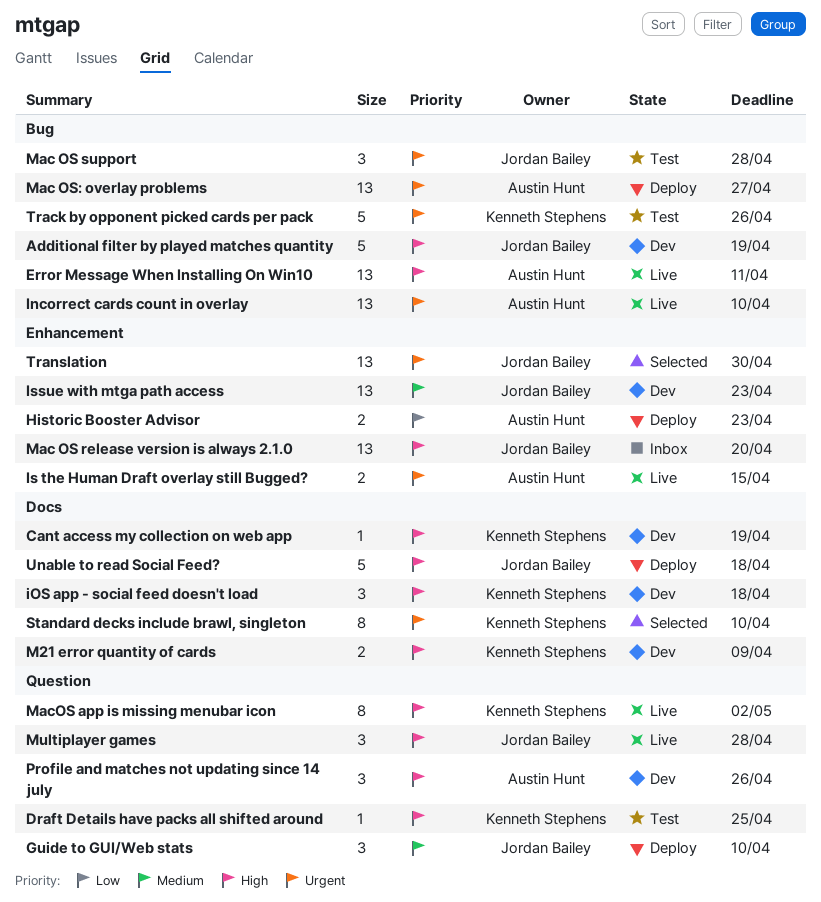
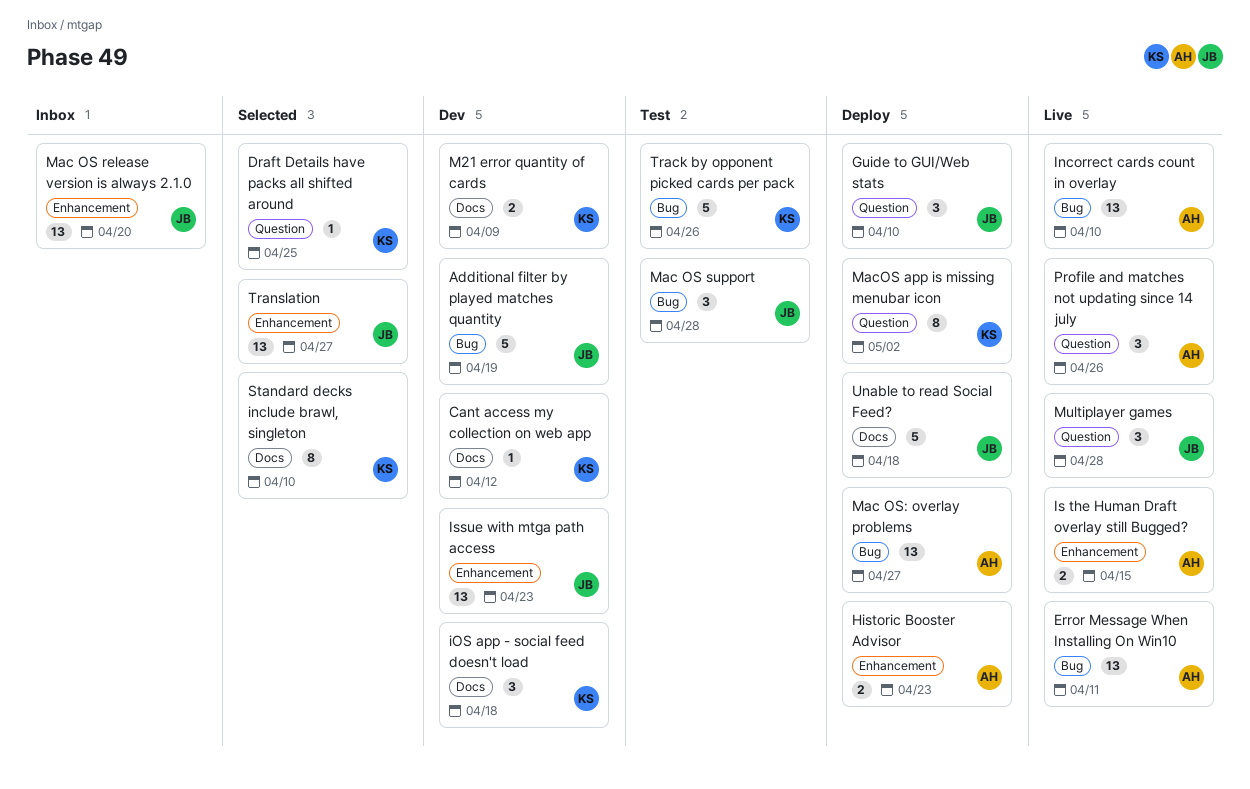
Cant access my collection on web app, due: Apr 19 -> Apr 12
Draft Details have packs all shifted around, status: Test -> Selected
MacOS app is missing menubar icon, status: Live -> Deploy
Profile and matches not updating since 14 july, status: Dev -> Live
Translation, due: Apr 30 -> Apr 27

